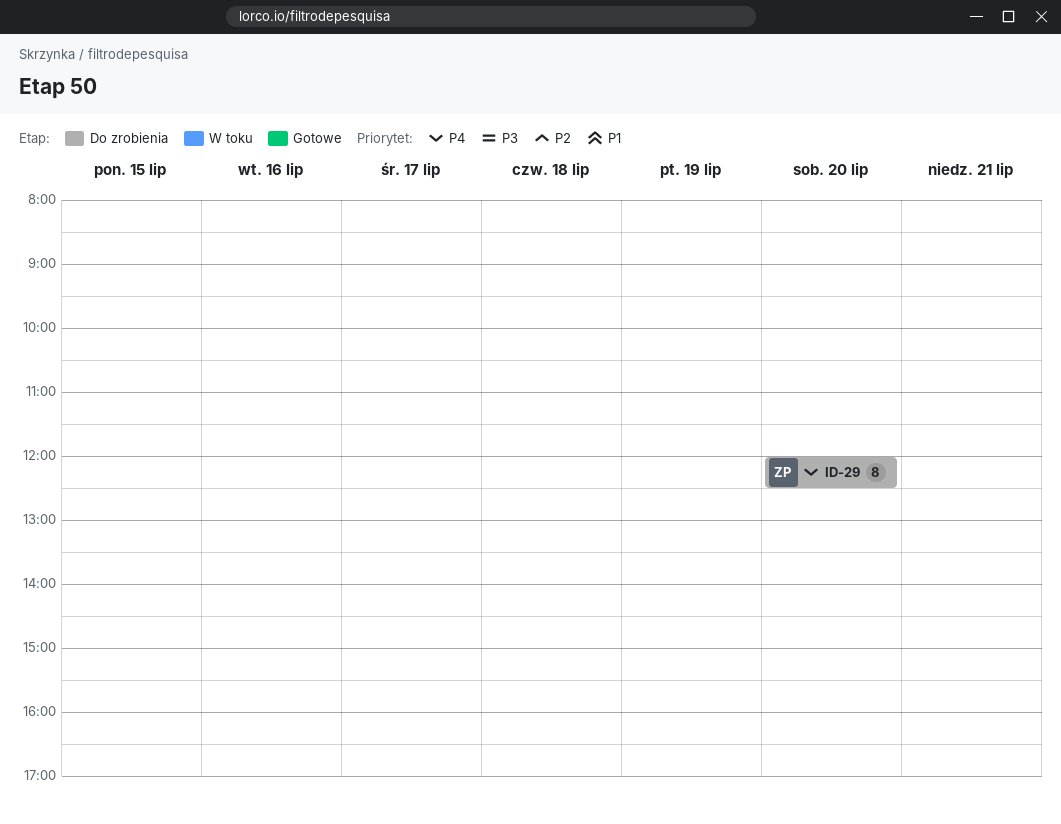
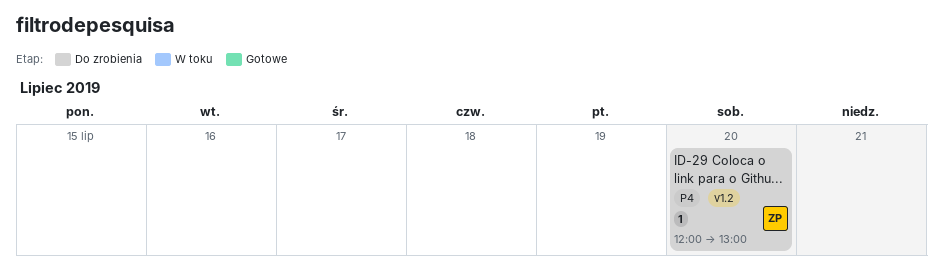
ID-29, estimate: 8 -> 1
ID-29, ends: 12:30 -> 13:00

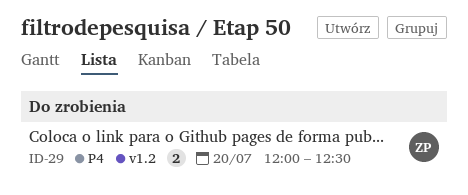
ID-29, estimate: 1 -> 2
ID-29, ends: 13:00 -> 12:30

